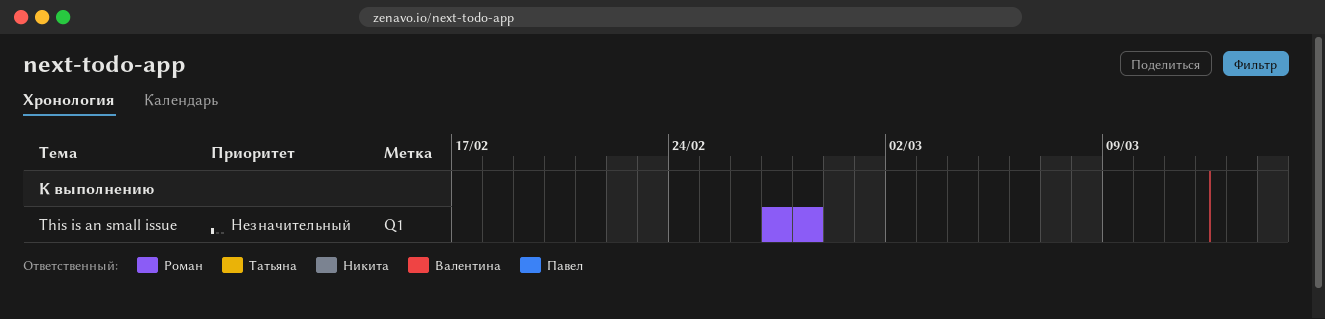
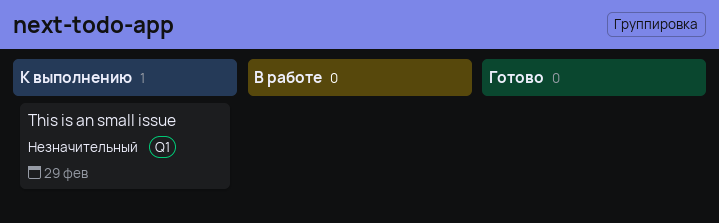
This is an small issue, due: Feb 28 -> Feb 29

